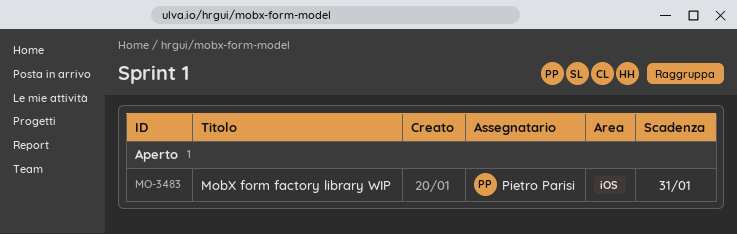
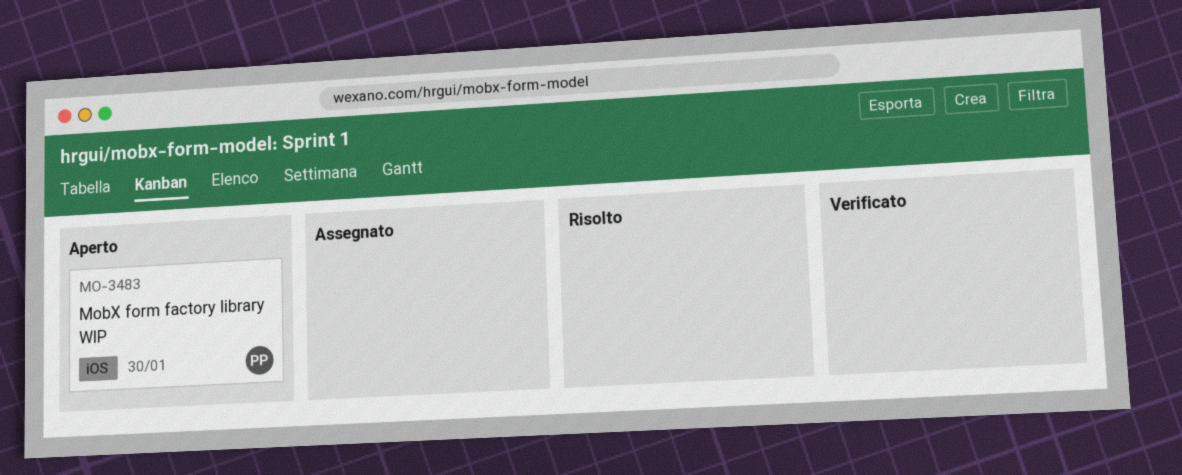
MO-3483, due: Jan 31 -> Jan 30

